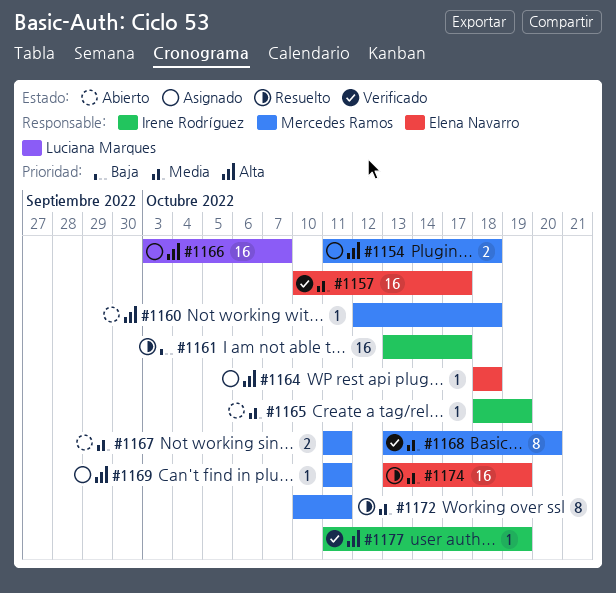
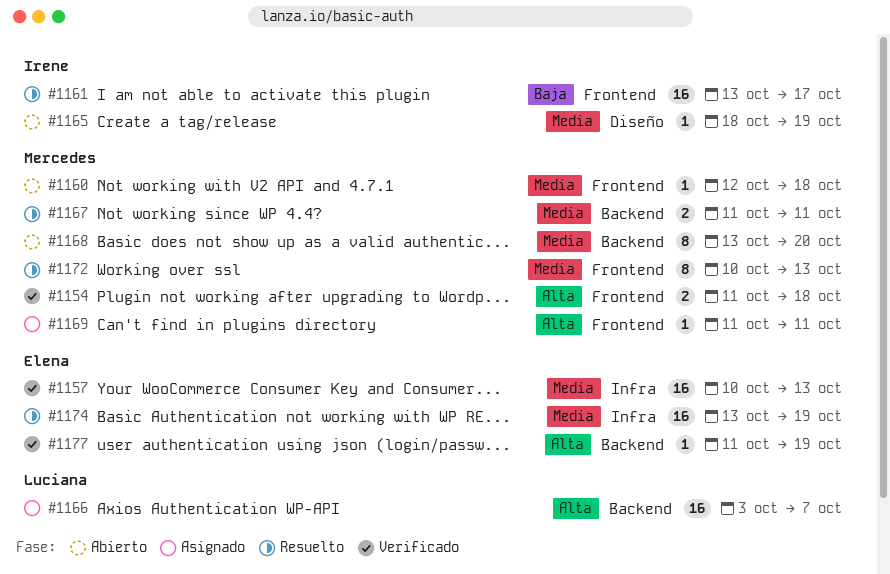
#1154, status: Asignado -> Verificado
#1157, due: Oct 17 -> Oct 13
#1160, priority: Alta -> Media
#1164: present -> none
#1167, status: Abierto -> Resuelto
#1168, status: Verificado -> Abierto
#1172, due: Oct 11 -> Oct 13
#1177, owner: Irene Rodríguez -> Elena Navarro

